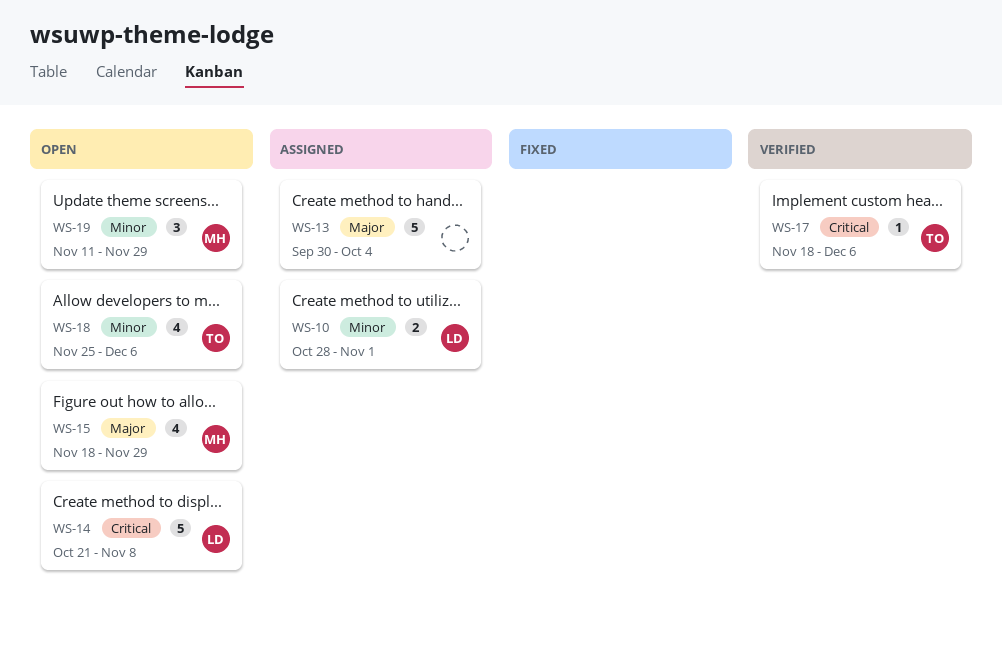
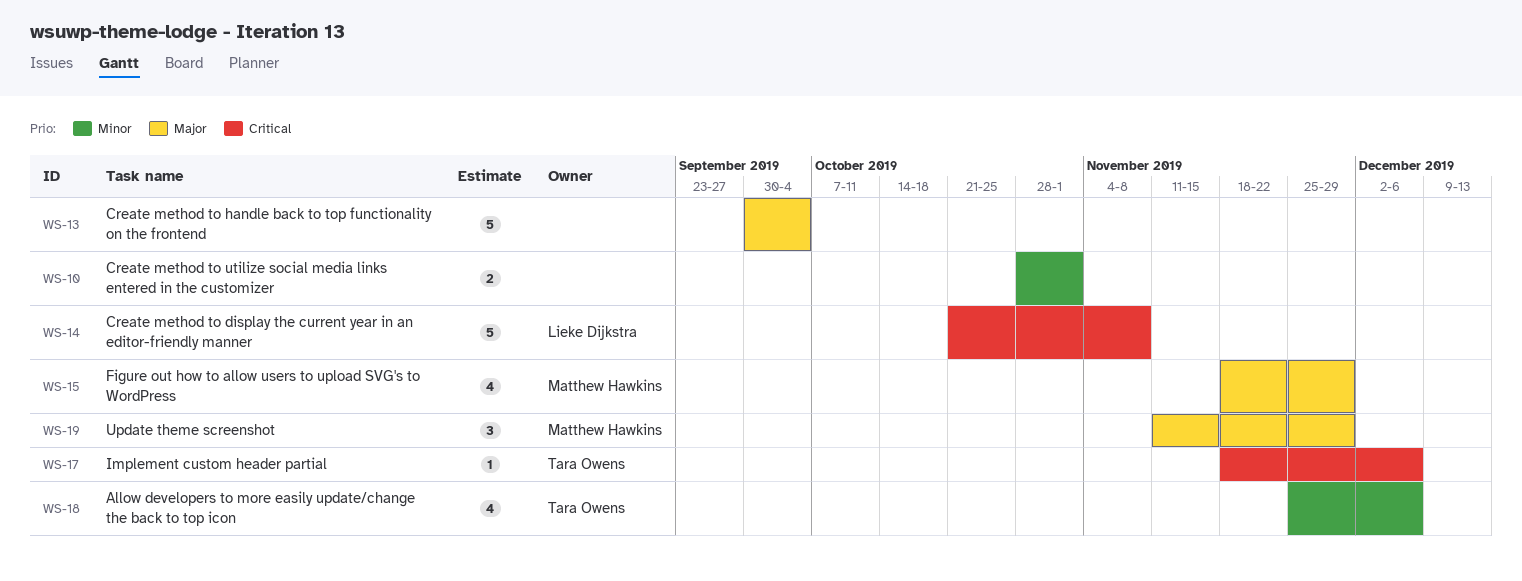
WS-10, owner: Lieke Dijkstra -> none
WS-19, priority: Minor -> Major

